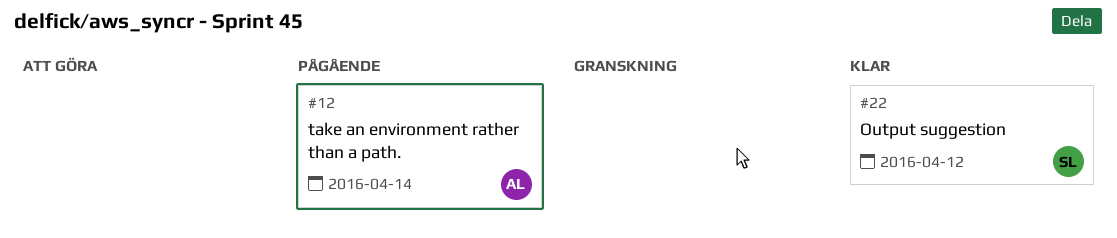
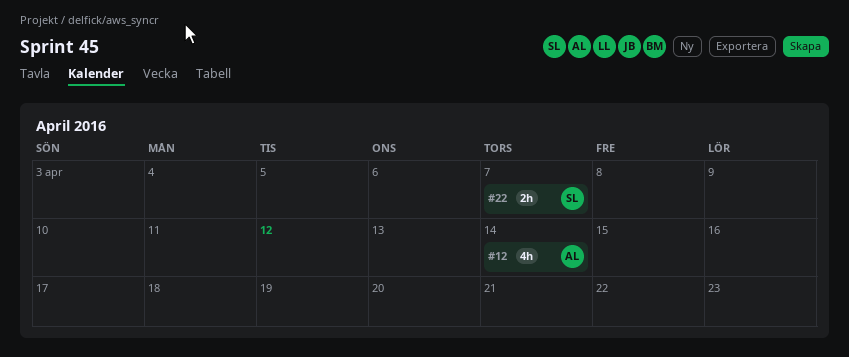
#22, due: Apr 12 -> Apr 7

